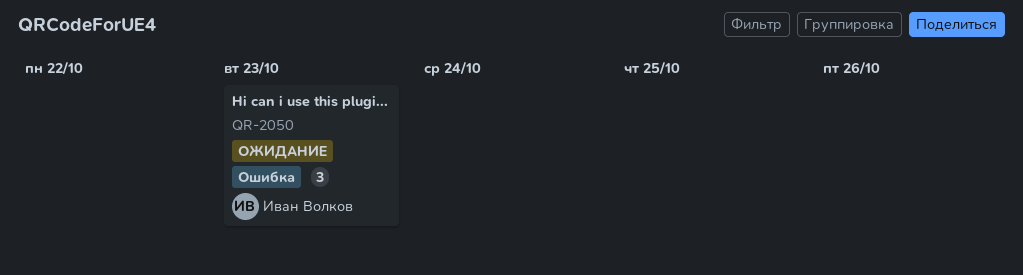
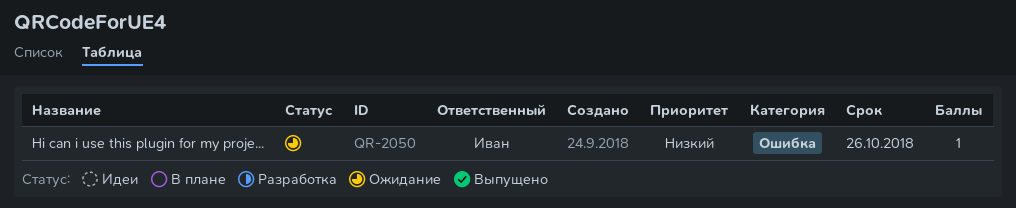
QR-2050, estimate: 3 -> 1
QR-2050, due: Oct 23 -> Oct 26

